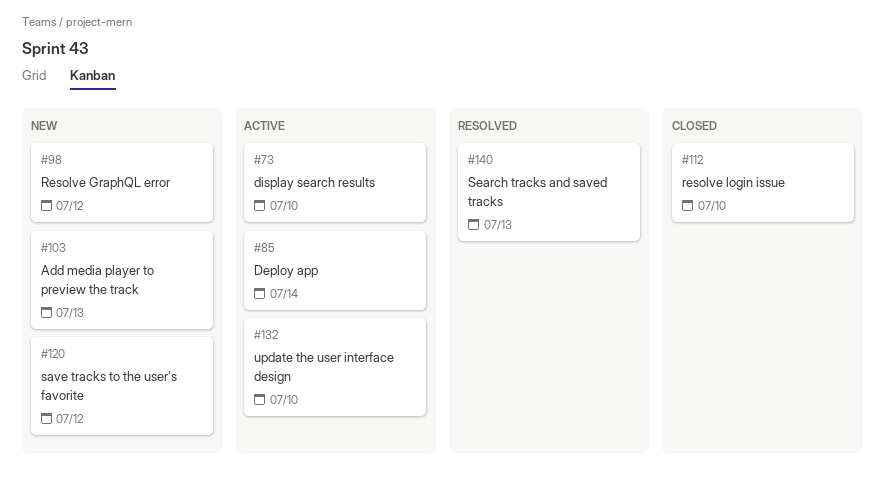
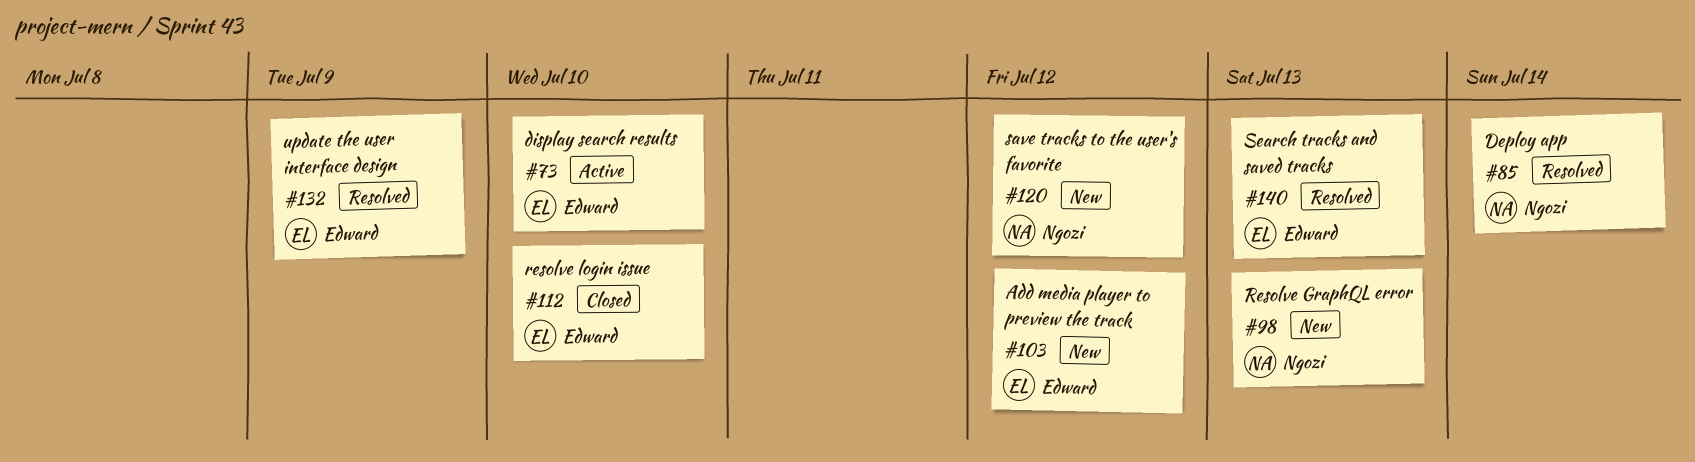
#85, status: Active -> Resolved
#98, due: Jul 12 -> Jul 13
#103, due: Jul 13 -> Jul 12
#132, status: Active -> Resolved
#132, due: Jul 10 -> Jul 9

